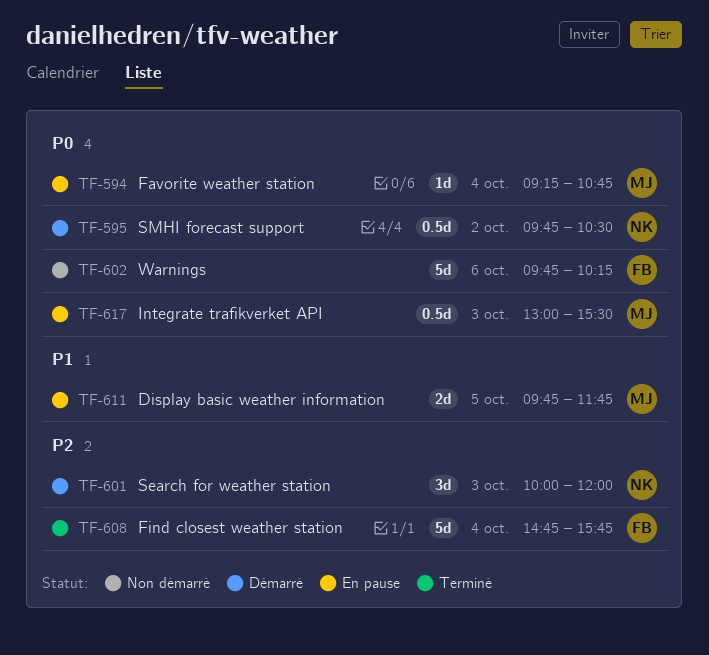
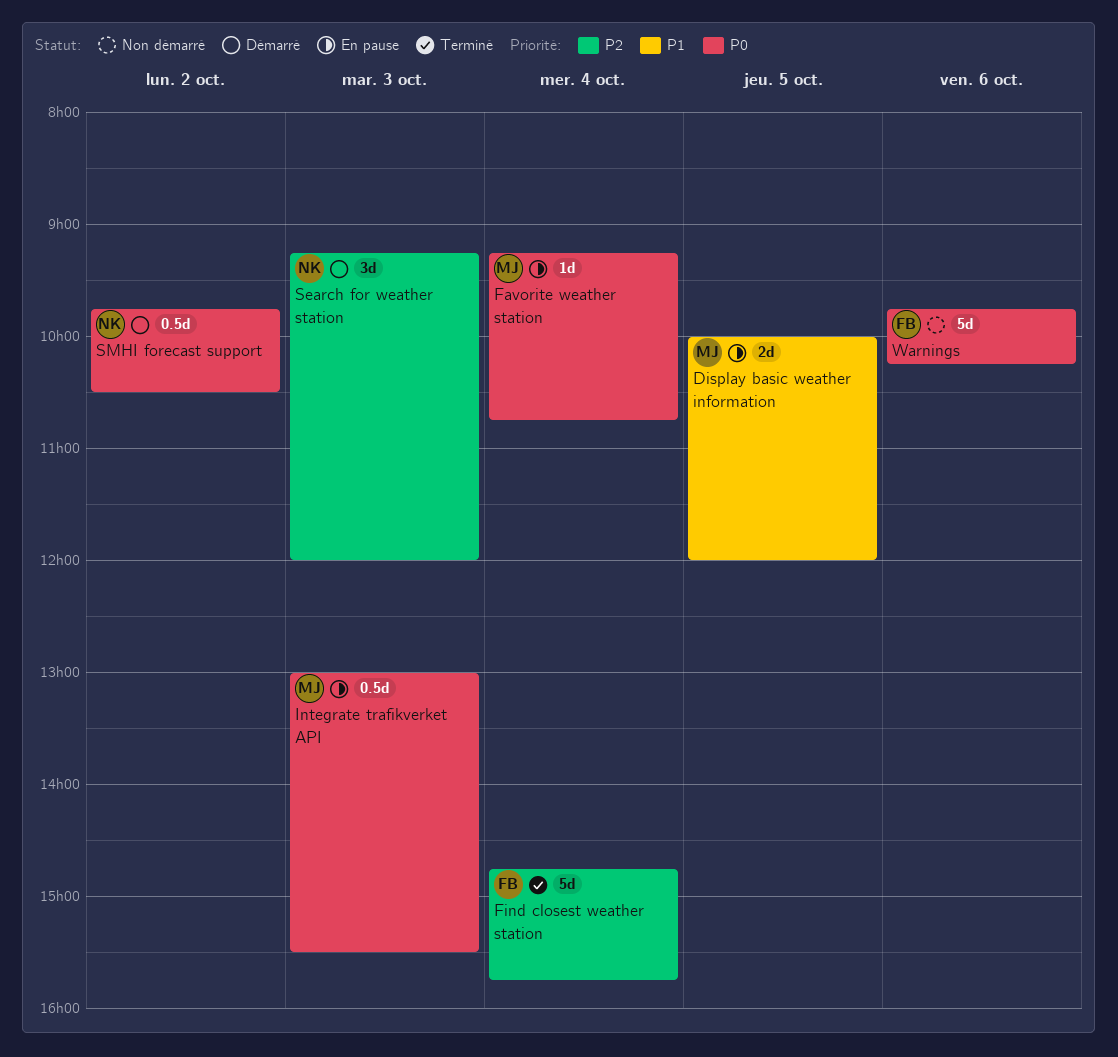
Display basic weather information, begins: 09:45 -> 10:00
Display basic weather information, ends: 11:45 -> 12:00
Search for weather station, begins: 10:00 -> 09:15

